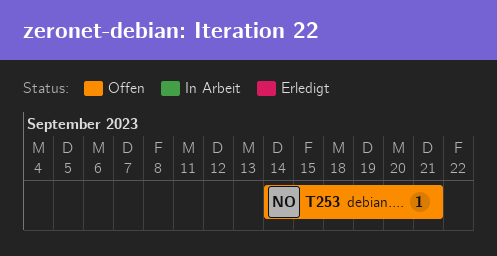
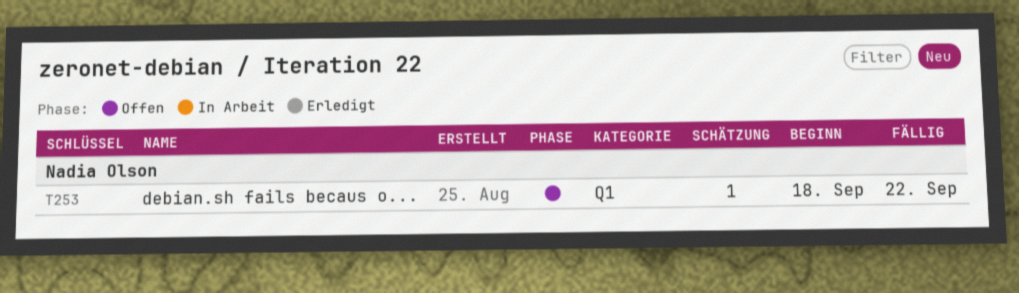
T253, start: Sep 14 -> Sep 18
T253, due: Sep 21 -> Sep 22

